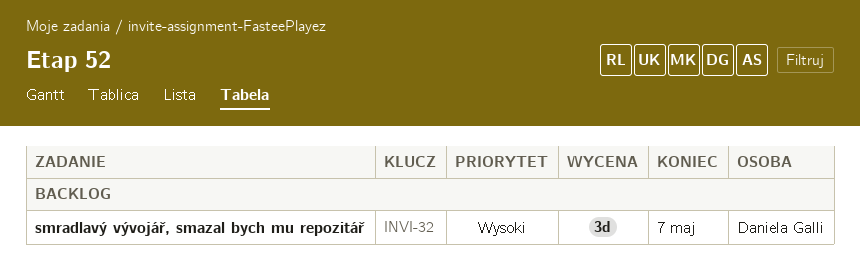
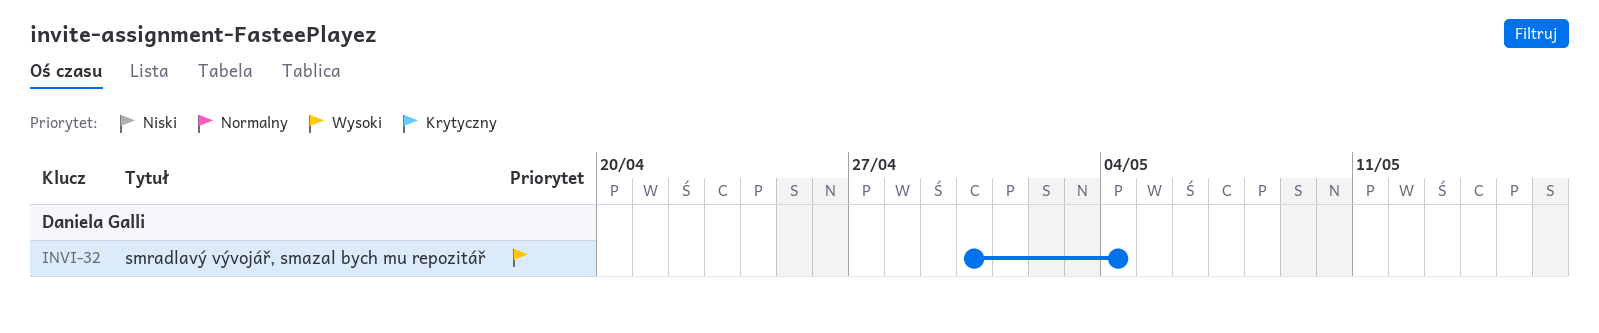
INVI-32, due: May 7 -> May 4

